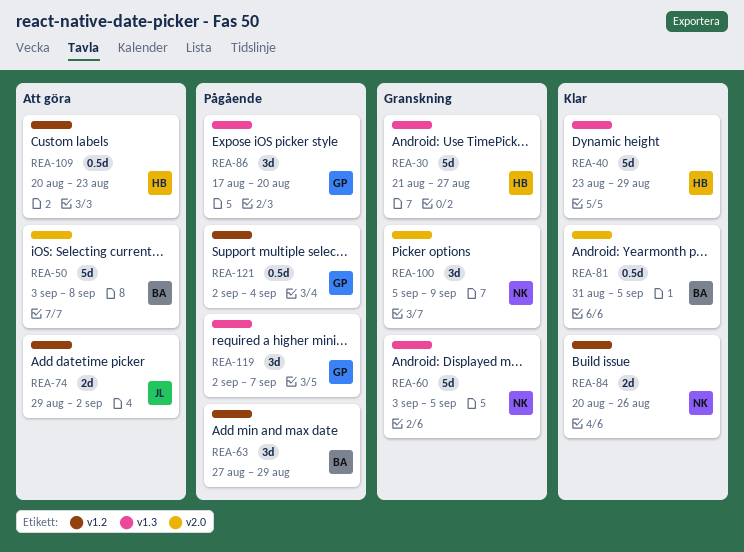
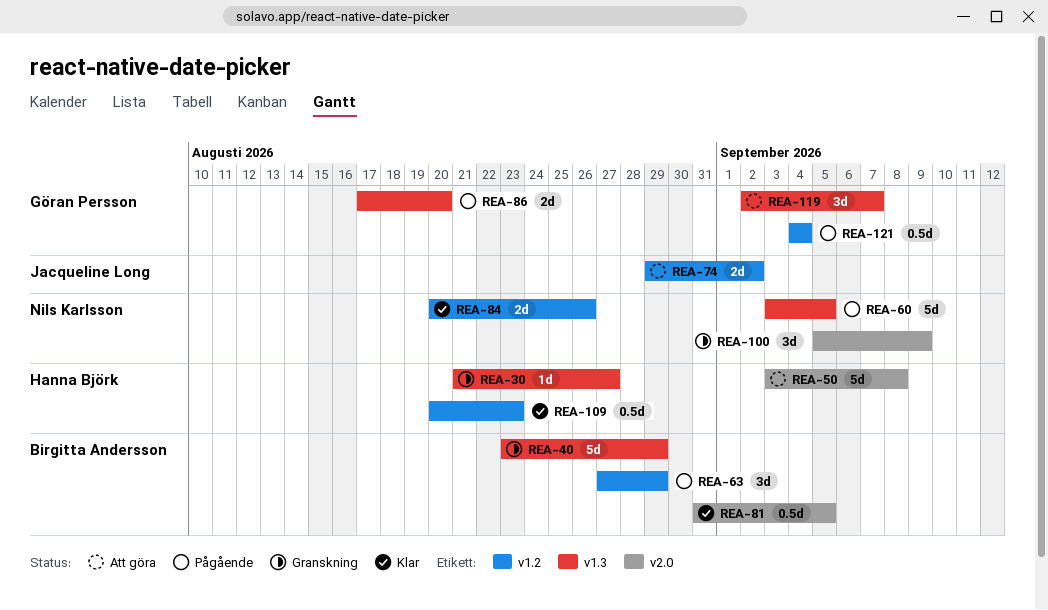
REA-30, estimate: 5d -> 1d
REA-40, status: Klar -> Granskning
REA-40, owner: Hanna Björk -> Birgitta Andersson
REA-50, owner: Birgitta Andersson -> Hanna Björk
REA-60, status: Granskning -> Pågående
REA-86, estimate: 3d -> 2d
REA-109, status: Att göra -> Klar
REA-119, status: Pågående -> Att göra
REA-121, start: Sep 2 -> Sep 4

